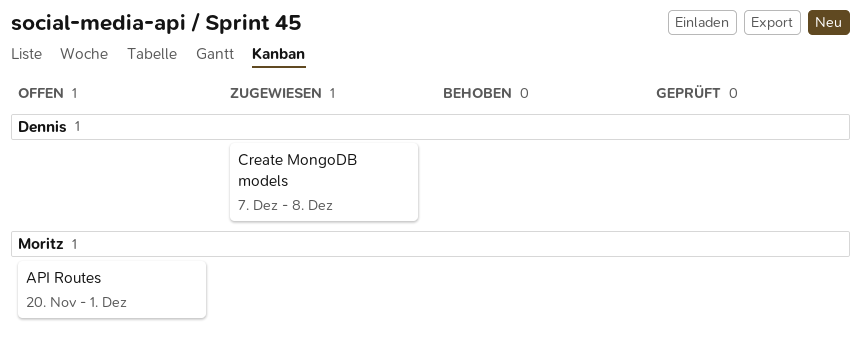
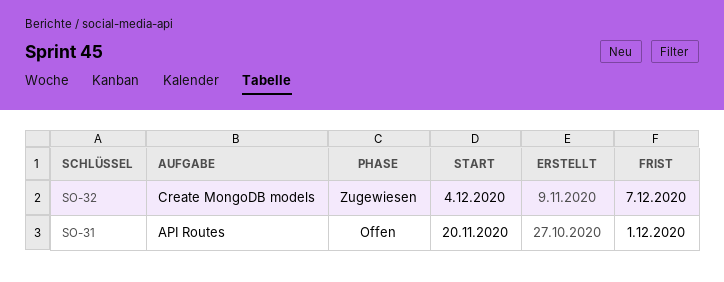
Create MongoDB models, start: Dec 7 -> Dec 4
Create MongoDB models, due: Dec 8 -> Dec 7

